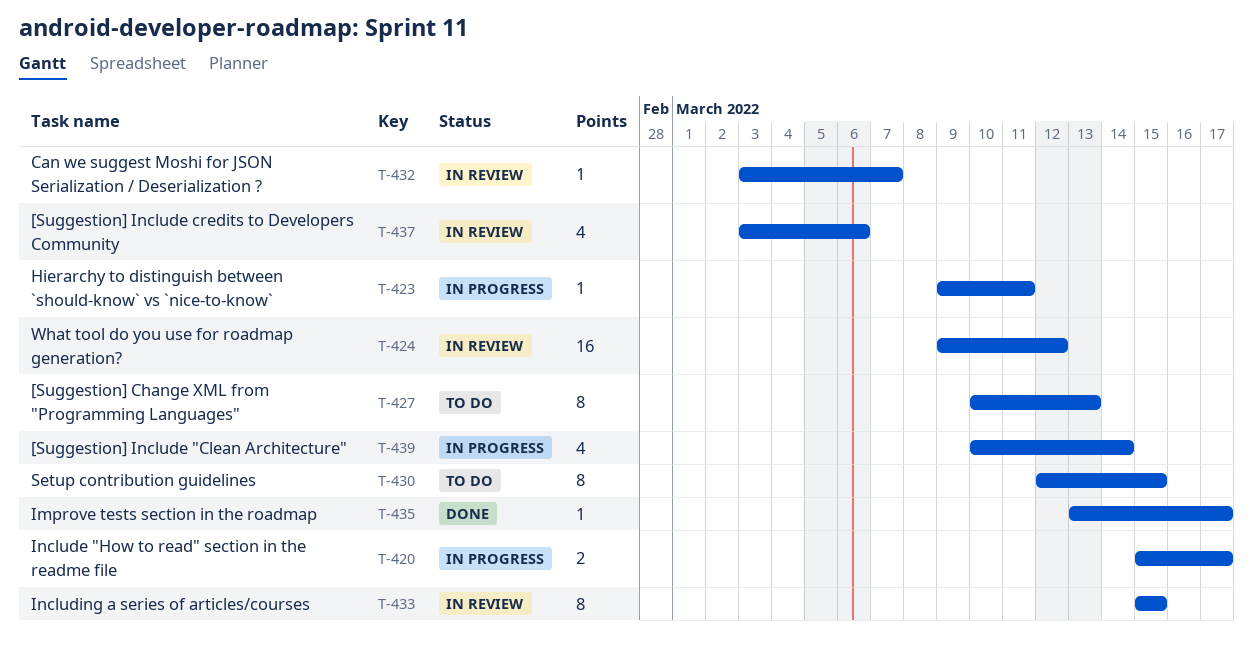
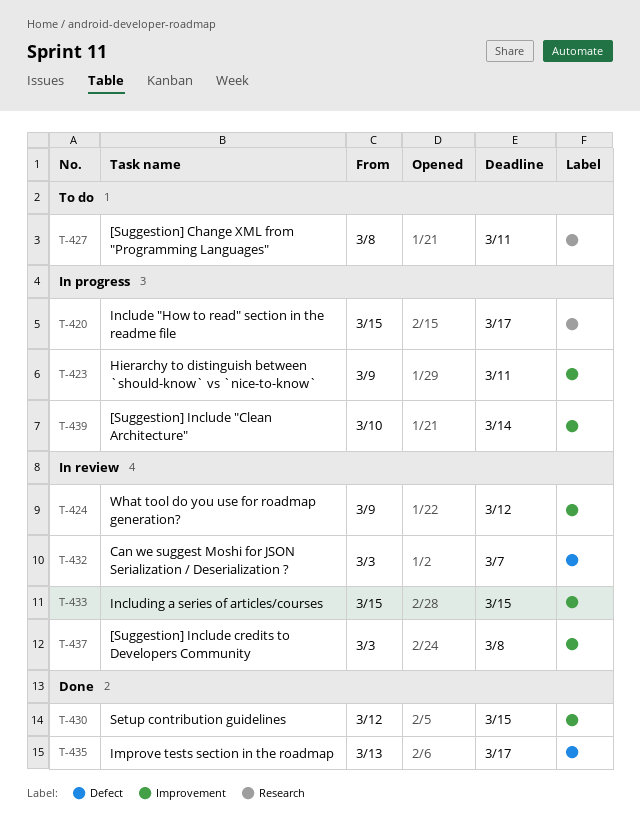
T-427, start: Mar 10 -> Mar 8
T-427, due: Mar 13 -> Mar 11
T-430, status: To do -> Done
T-437, due: Mar 6 -> Mar 8

